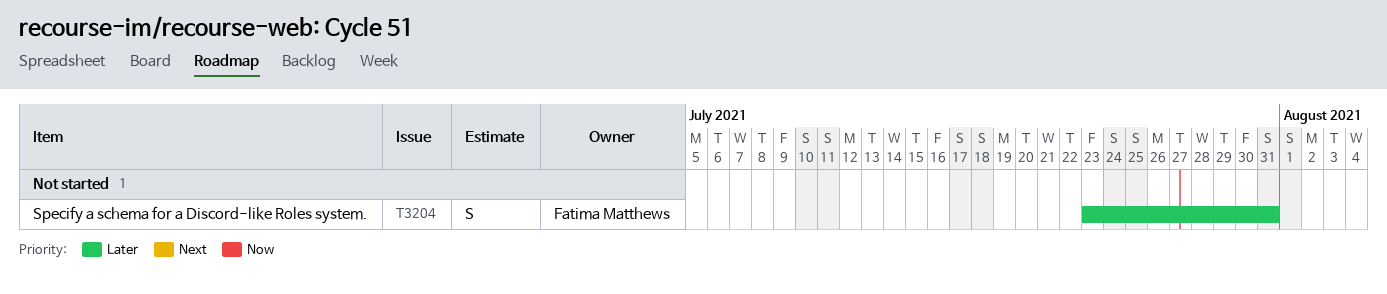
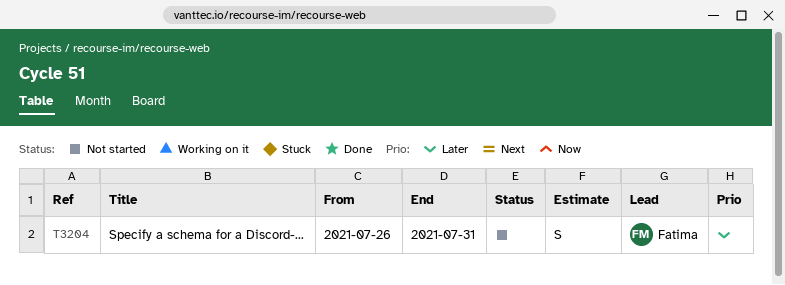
T3204, start: Jul 23 -> Jul 26

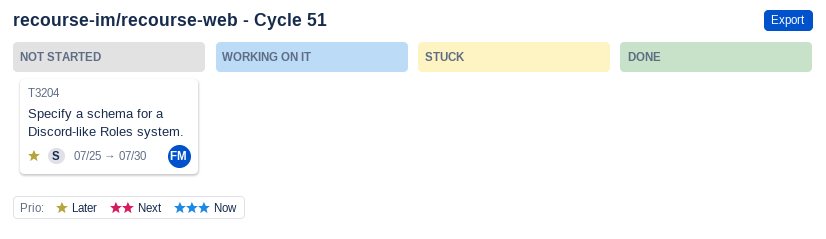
T3204, start: Jul 26 -> Jul 25
T3204, due: Jul 31 -> Jul 30

